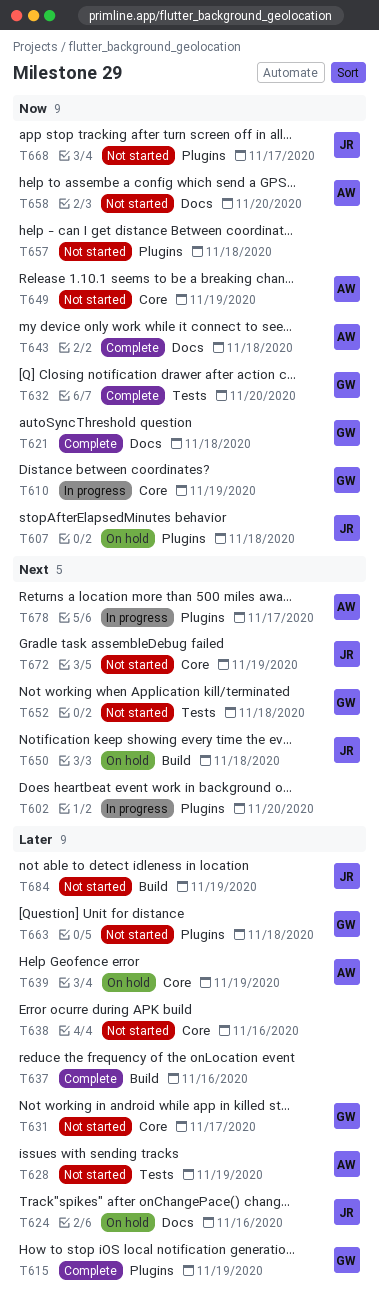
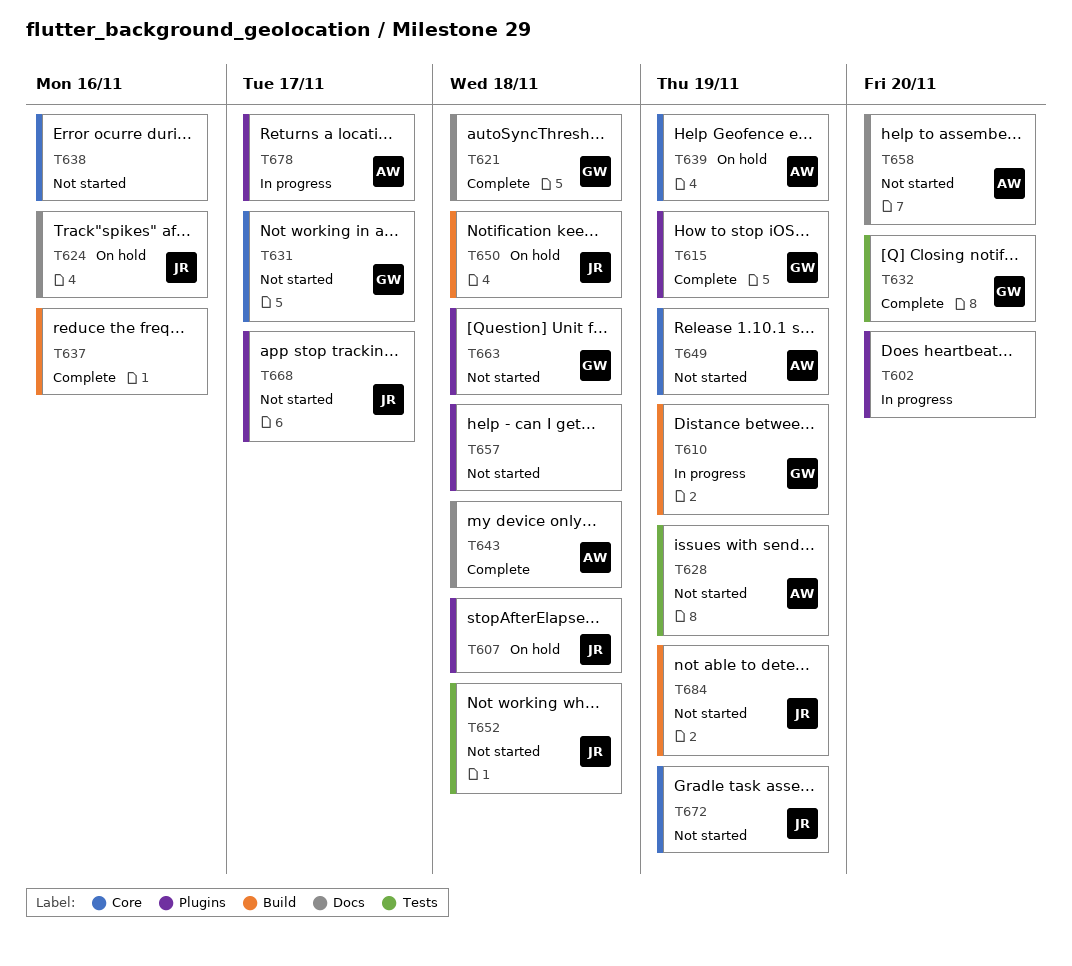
T610, label: Core -> Build
T652, owner: GW -> JR

